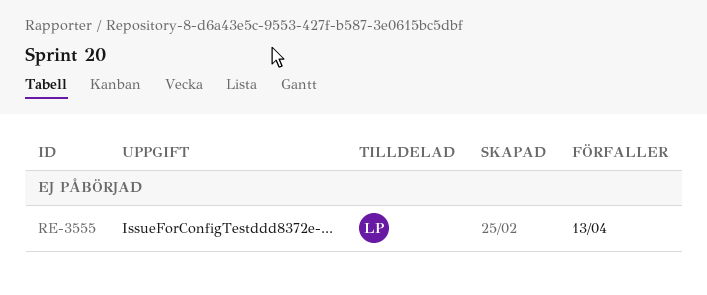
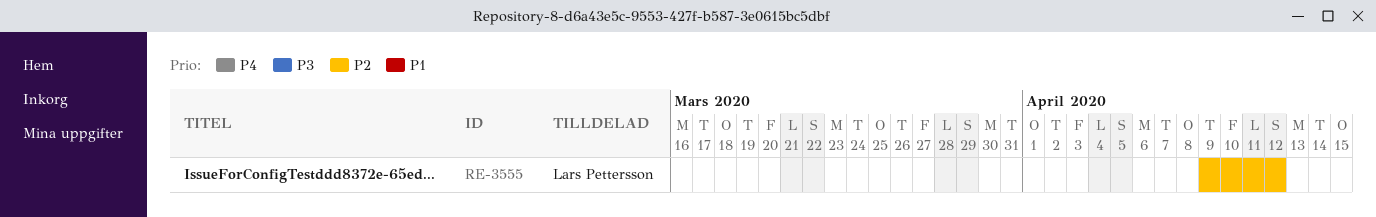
RE-3555, due: Apr 13 -> Apr 12

